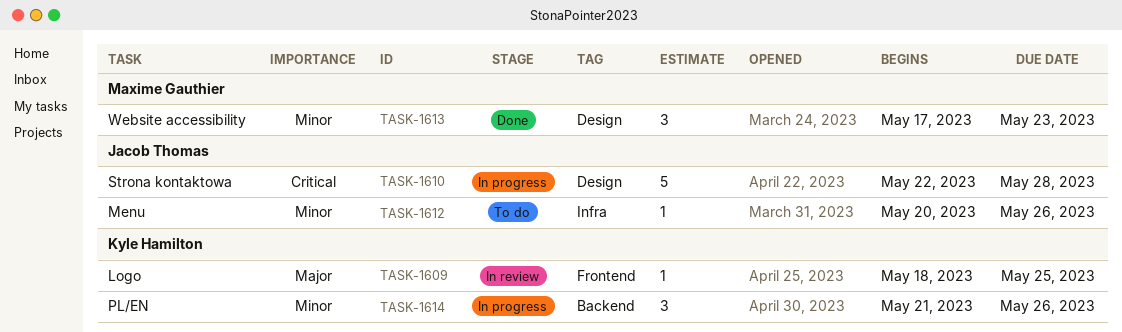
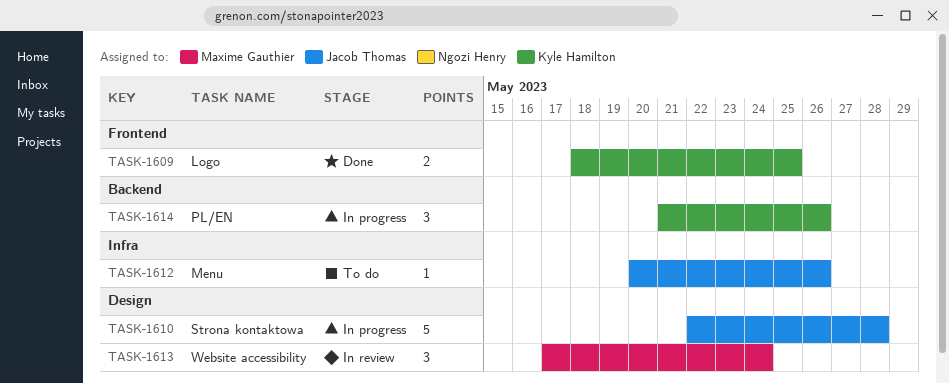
TASK-1609, status: In review -> Done
TASK-1609, estimate: 1 -> 2
TASK-1613, status: Done -> In review
TASK-1613, due: May 23 -> May 24

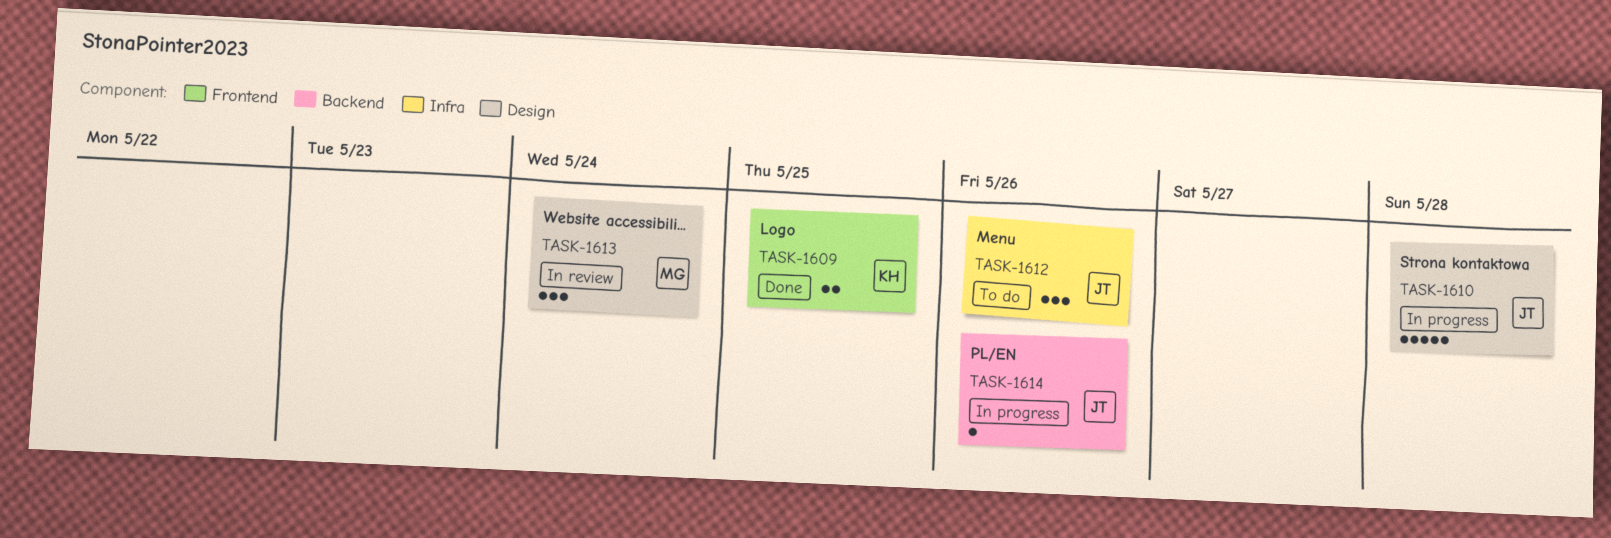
TASK-1612, estimate: 1 -> 3
TASK-1614, owner: Kyle Hamilton -> Jacob Thomas
TASK-1614, estimate: 3 -> 1

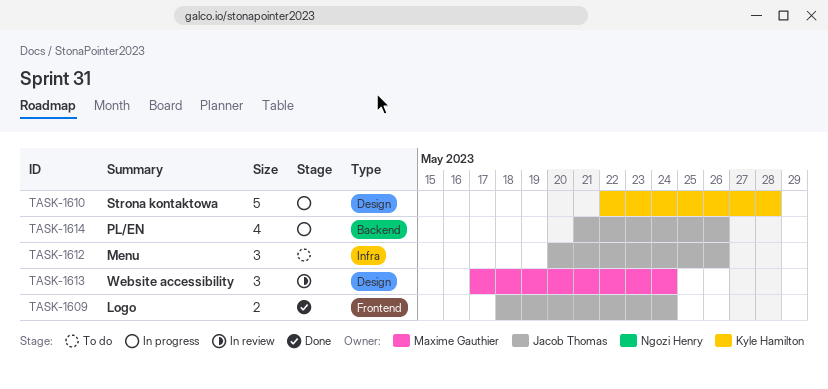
TASK-1609, owner: Kyle Hamilton -> Jacob Thomas
TASK-1609, due: May 25 -> May 24
TASK-1610, owner: Jacob Thomas -> Kyle Hamilton
TASK-1614, estimate: 1 -> 4

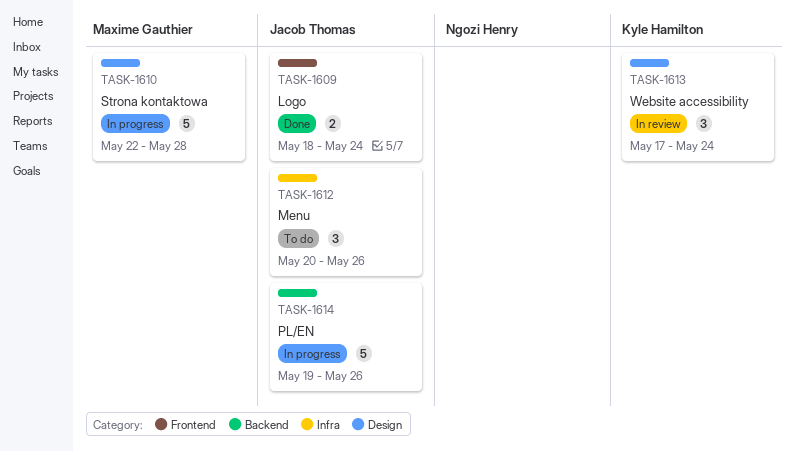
TASK-1610, owner: Kyle Hamilton -> Maxime Gauthier
TASK-1613, owner: Maxime Gauthier -> Kyle Hamilton
TASK-1614, estimate: 4 -> 5
TASK-1614, start: May 21 -> May 19

